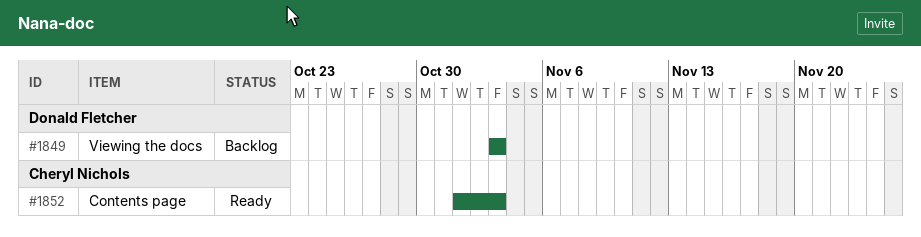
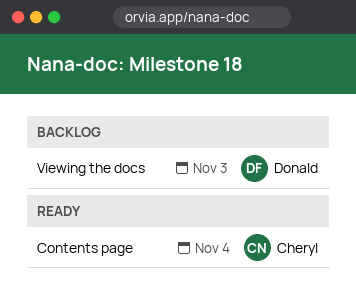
Contents page, due: Nov 3 -> Nov 4

